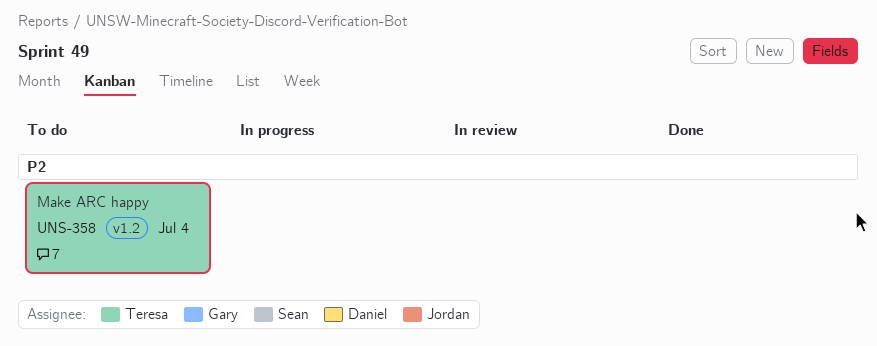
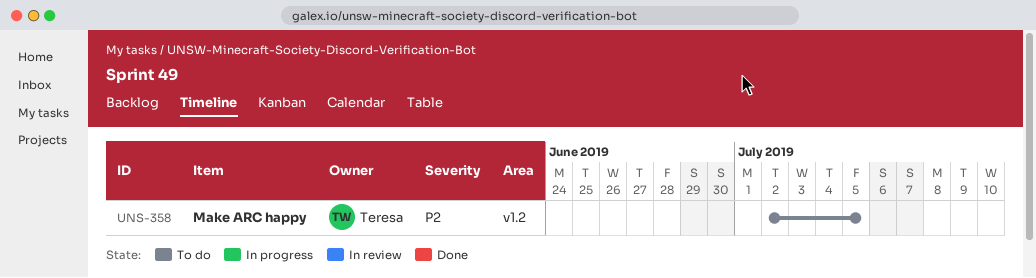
UNS-358, due: Jul 4 -> Jul 5

